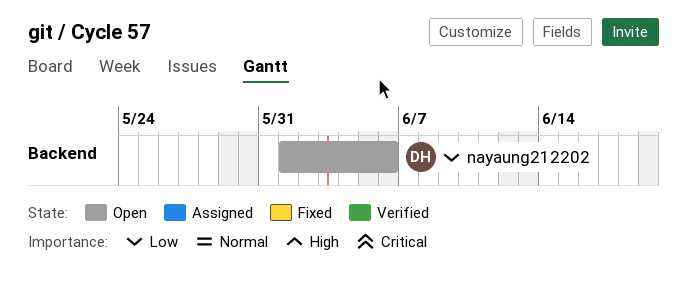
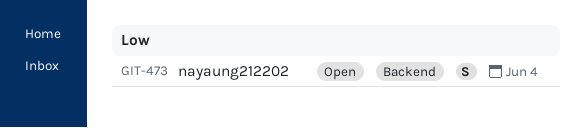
nayaung212202, due: Jun 6 -> Jun 4

